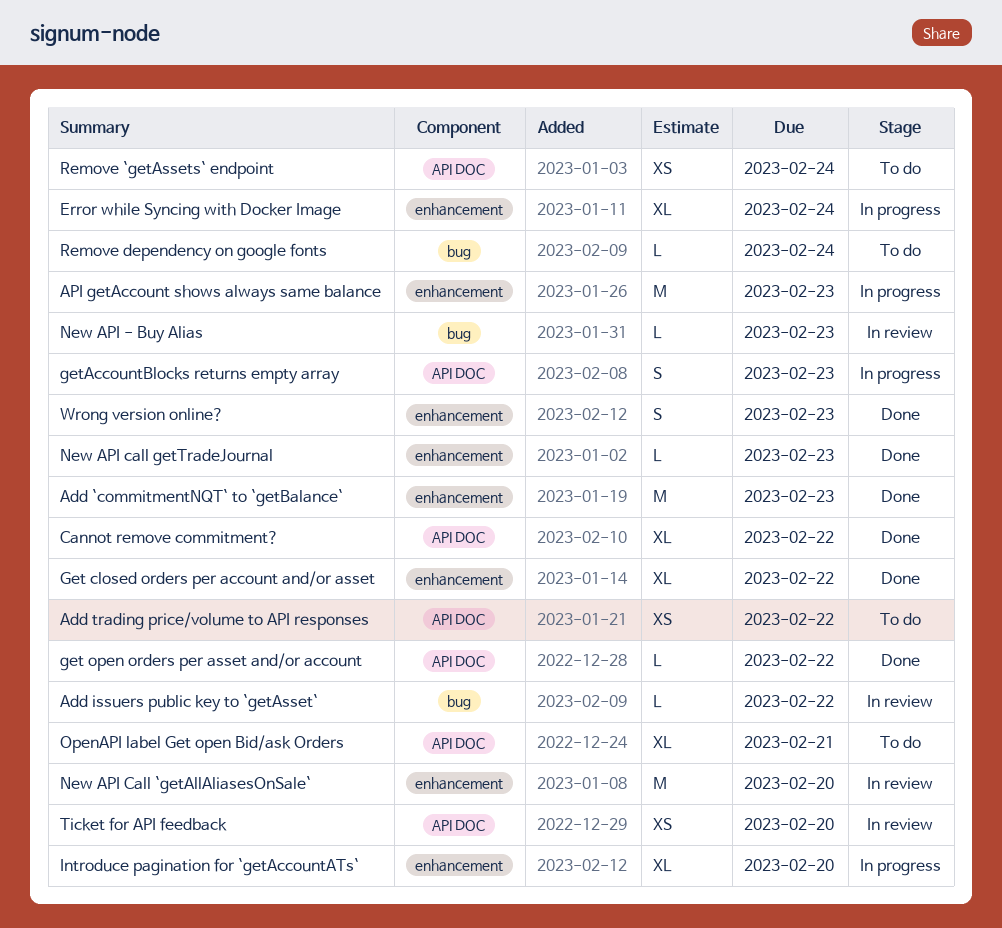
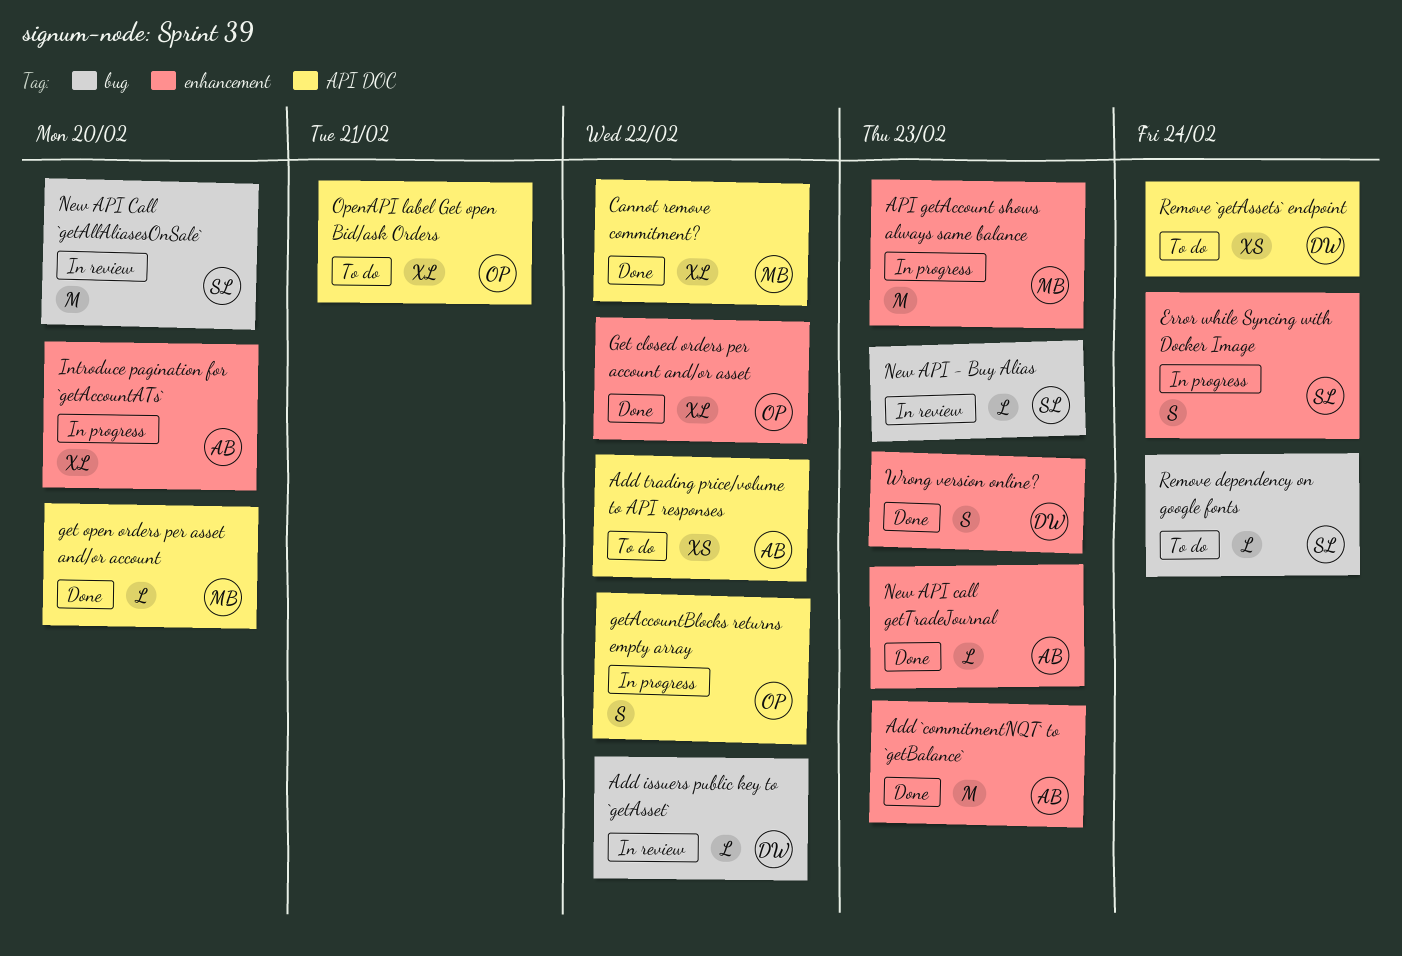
Error while Syncing with Docker Image, estimate: XL -> S
get open orders per asset and/or account, due: Feb 22 -> Feb 20
getAccountBlocks returns empty array, due: Feb 23 -> Feb 22
New API Call `getAllAliasesOnSale`, label: enhancement -> bug
Ticket for API feedback: present -> none

